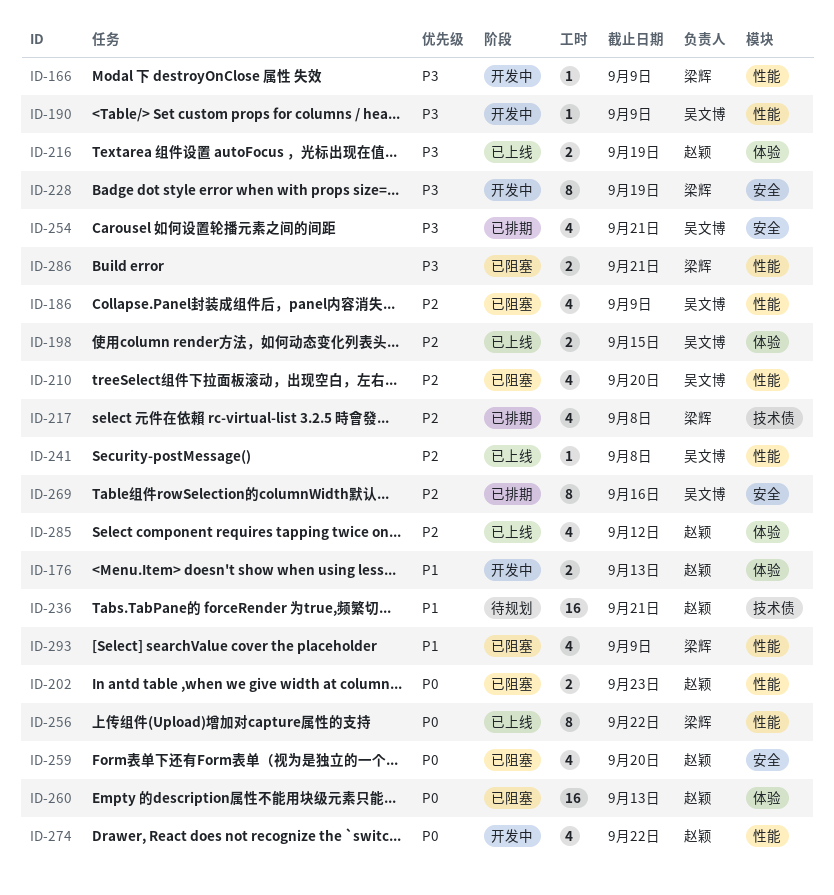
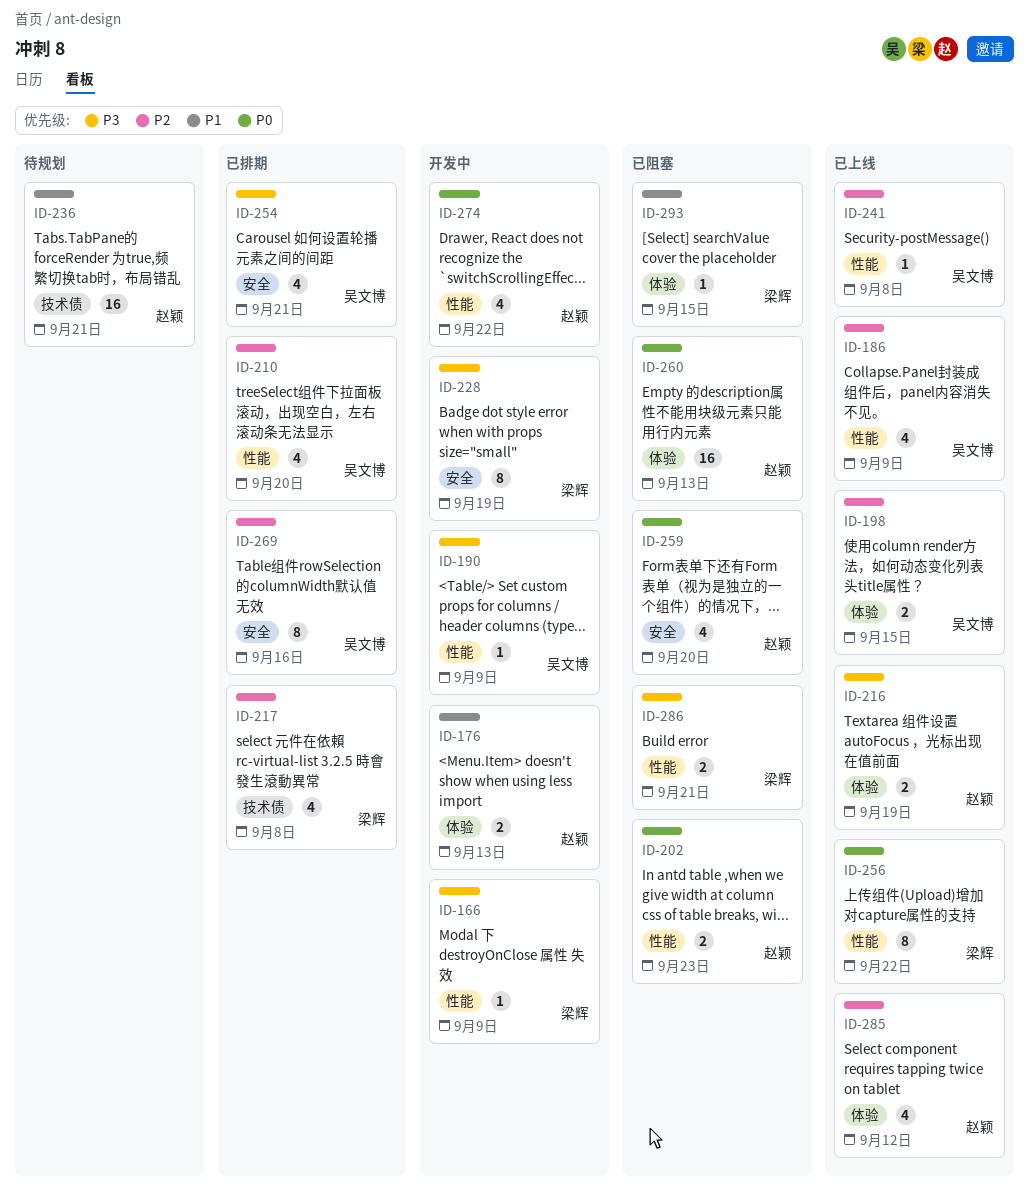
ID-186, status: 已阻塞 -> 已上线
ID-210, status: 已阻塞 -> 已排期
ID-293, label: 性能 -> 体验
ID-293, estimate: 4 -> 1
ID-293, due: Sep 9 -> Sep 15

